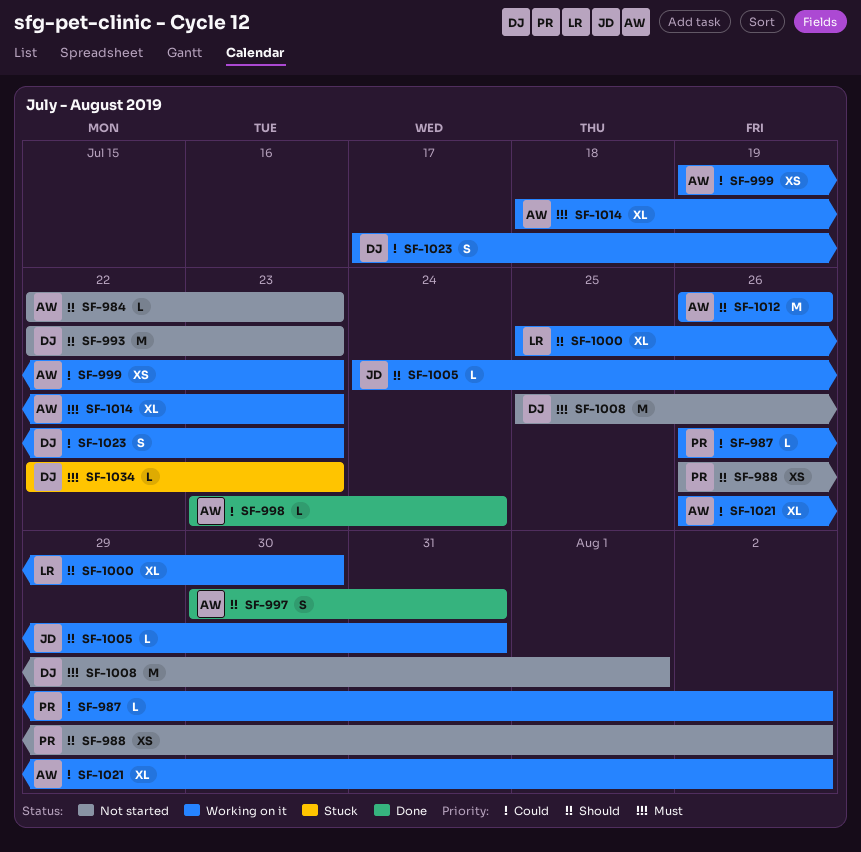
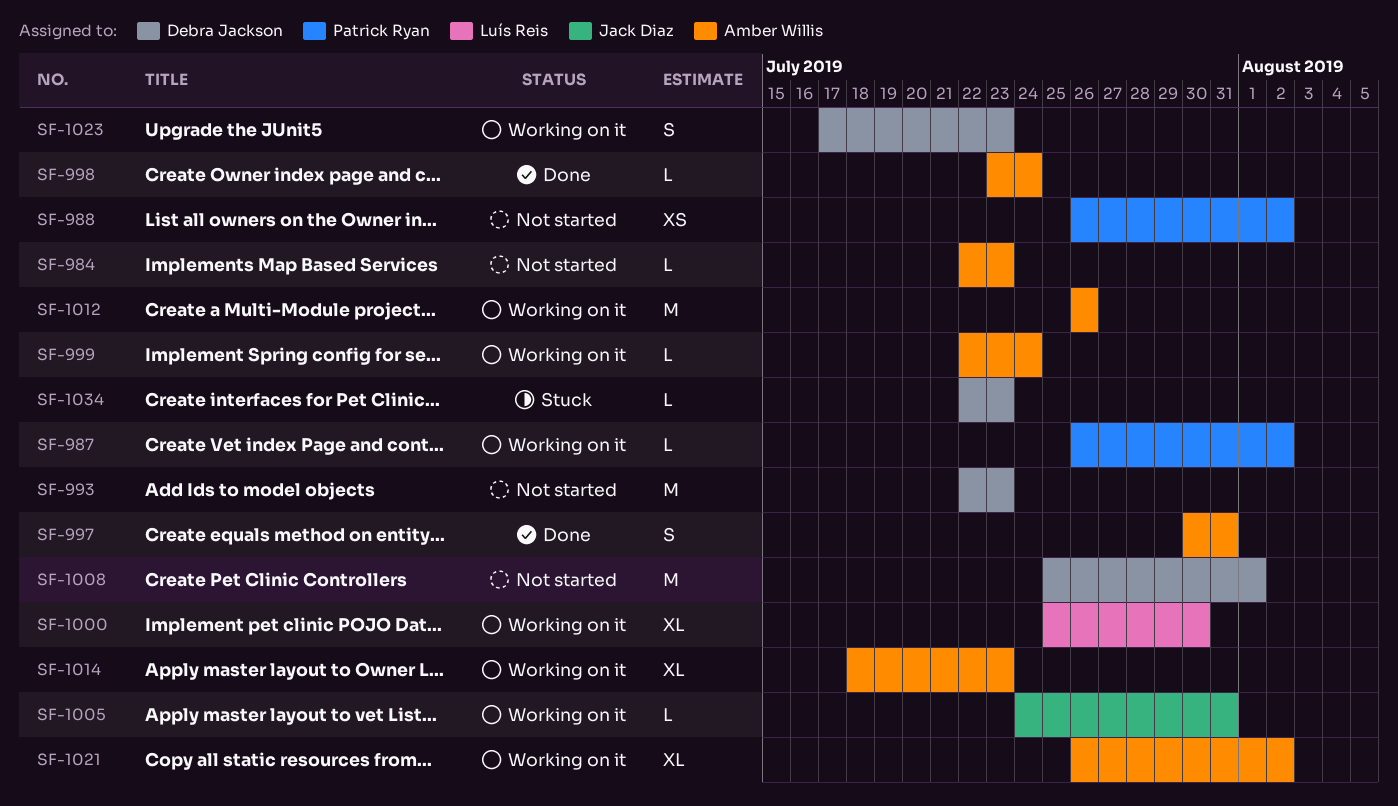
SF-999, estimate: XS -> L
SF-999, start: Jul 19 -> Jul 22
SF-999, due: Jul 23 -> Jul 24

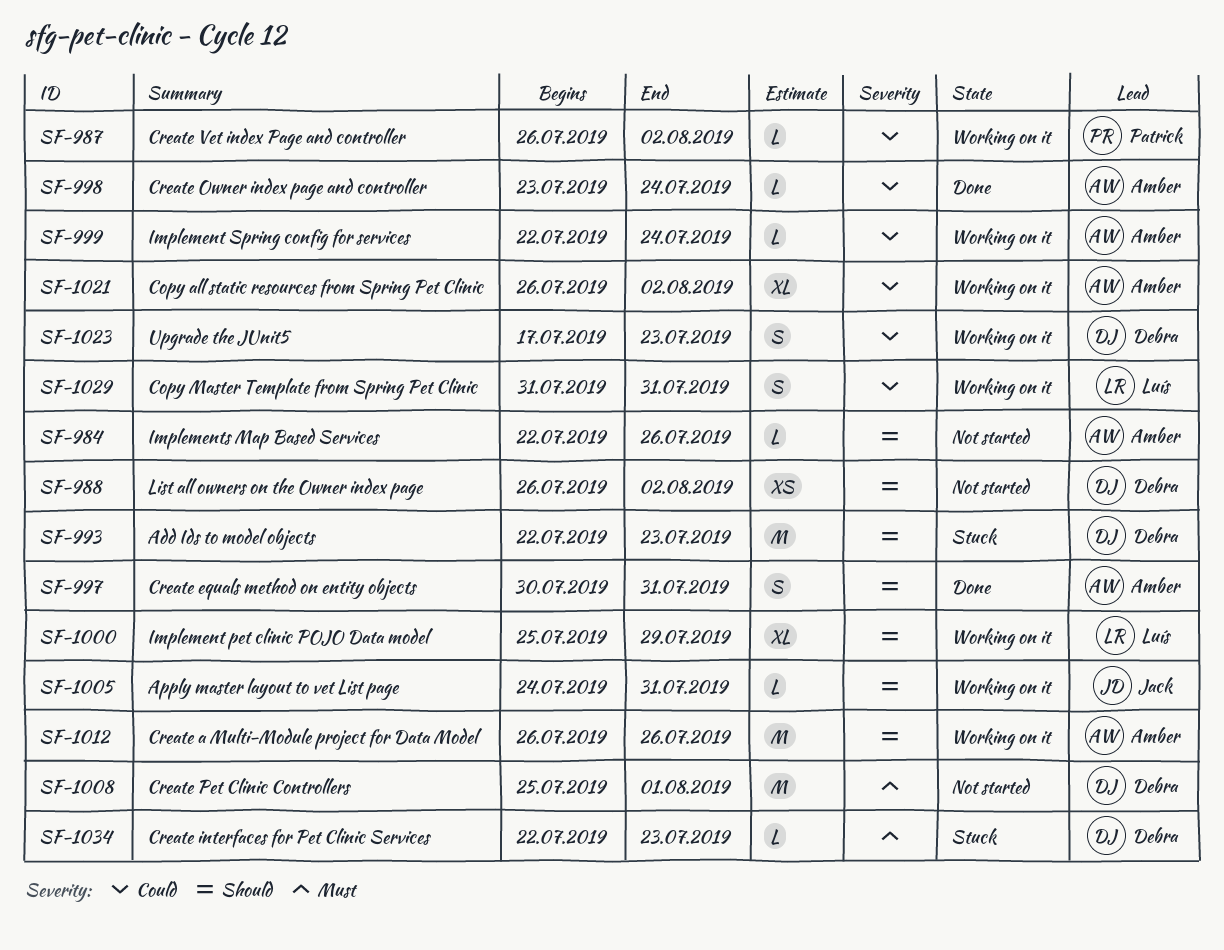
SF-984, due: Jul 23 -> Jul 26
SF-988, owner: Patrick Ryan -> Debra Jackson
SF-993, status: Not started -> Stuck
SF-1000, due: Jul 30 -> Jul 29
SF-1014: present -> none
SF-1029: none -> present

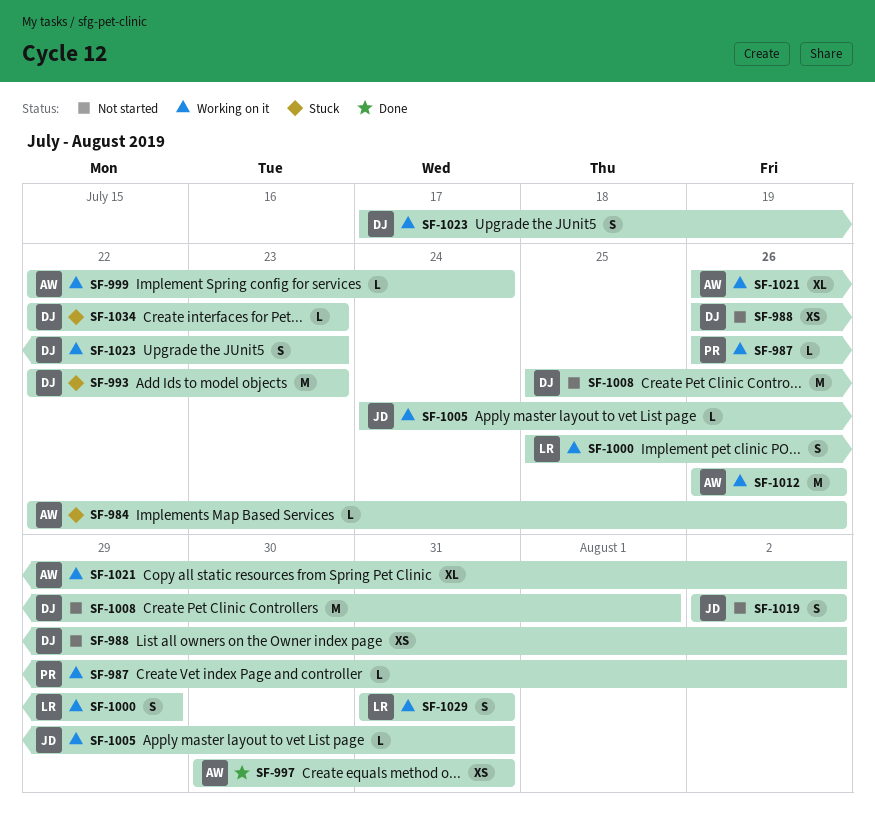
SF-984, status: Not started -> Stuck
SF-997, estimate: S -> XS
SF-998: present -> none
SF-1000, estimate: XL -> S
SF-1019: none -> present

